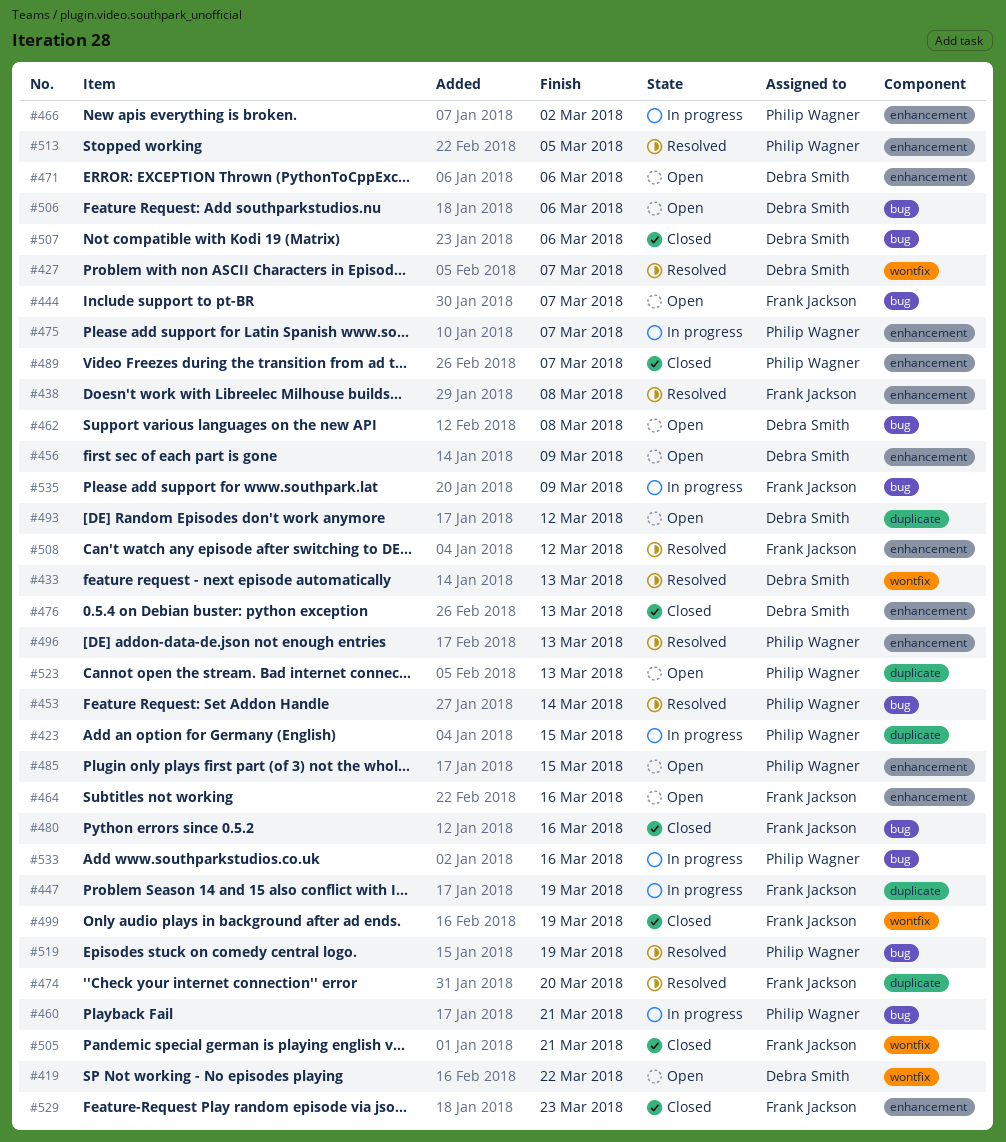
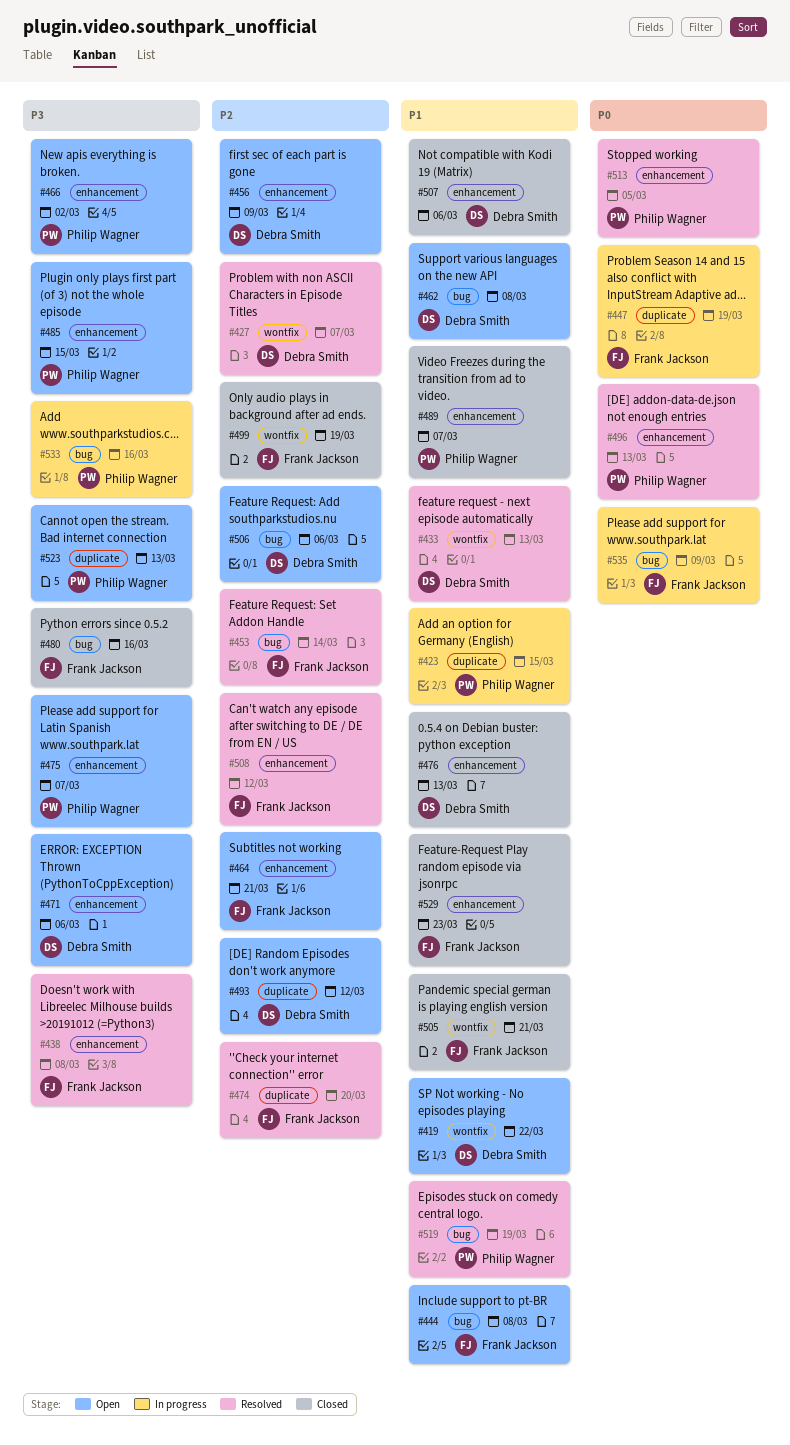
#444, due: Mar 7 -> Mar 8
#453, owner: Philip Wagner -> Frank Jackson
#460: present -> none
#464, due: Mar 16 -> Mar 21
#466, status: In progress -> Open
#475, status: In progress -> Open
#507, label: bug -> enhancement

